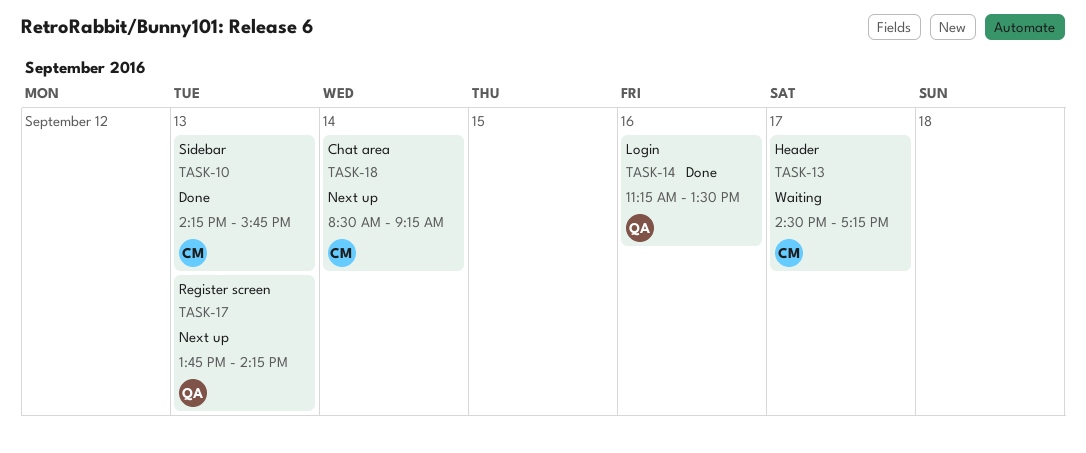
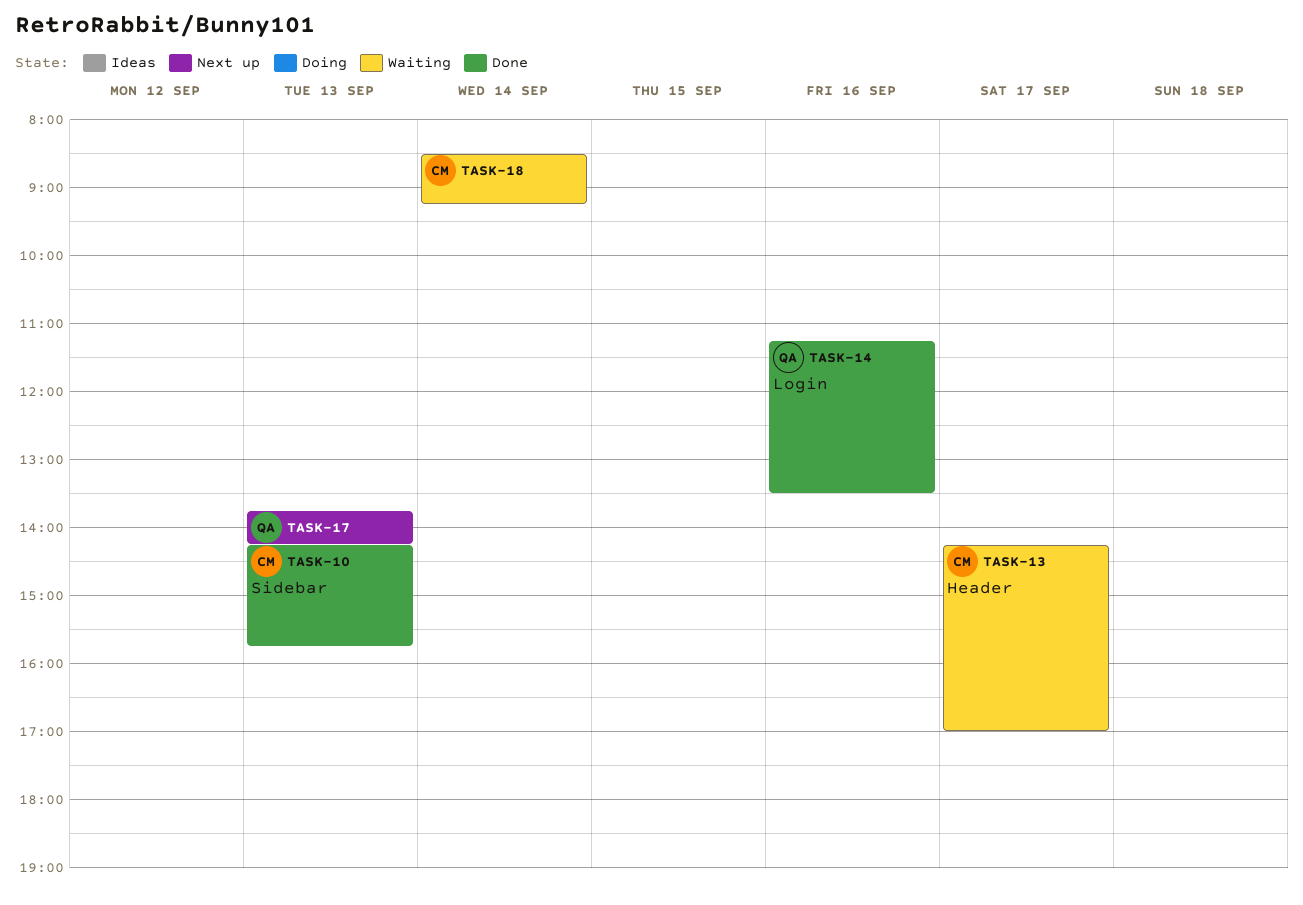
TASK-13, begins: 14:30 -> 14:15
TASK-13, ends: 17:15 -> 17:00
TASK-18, status: Next up -> Waiting

